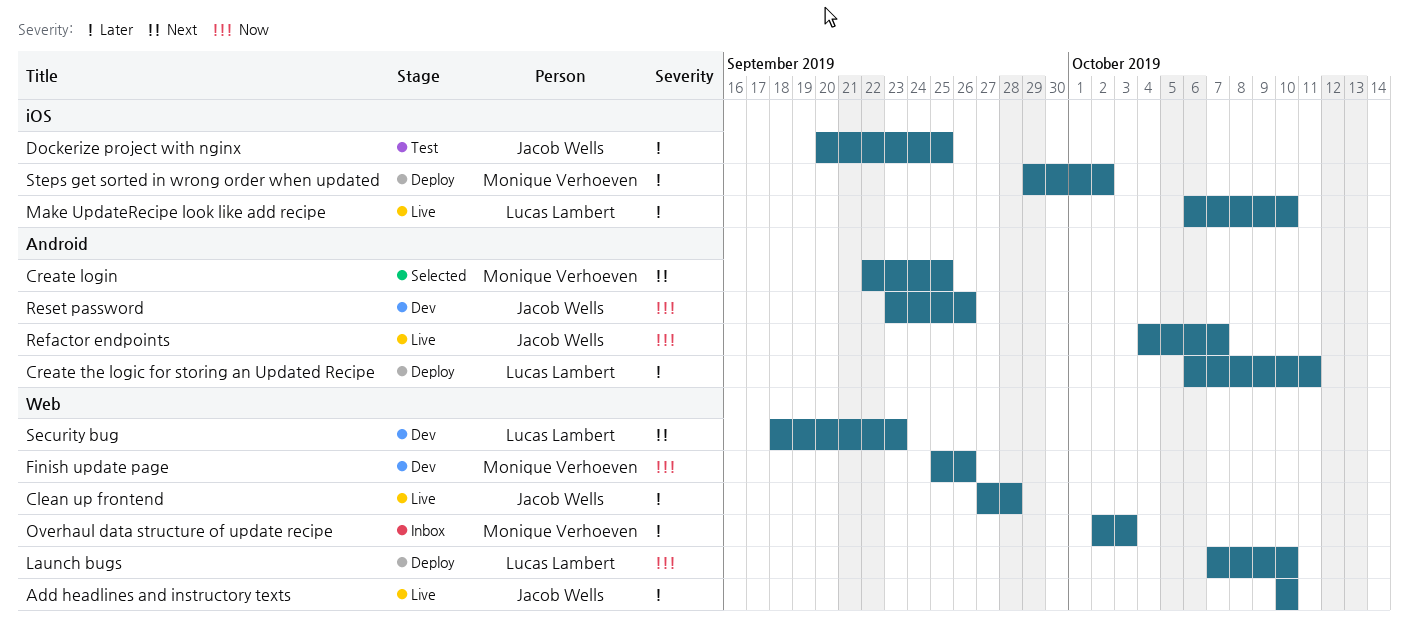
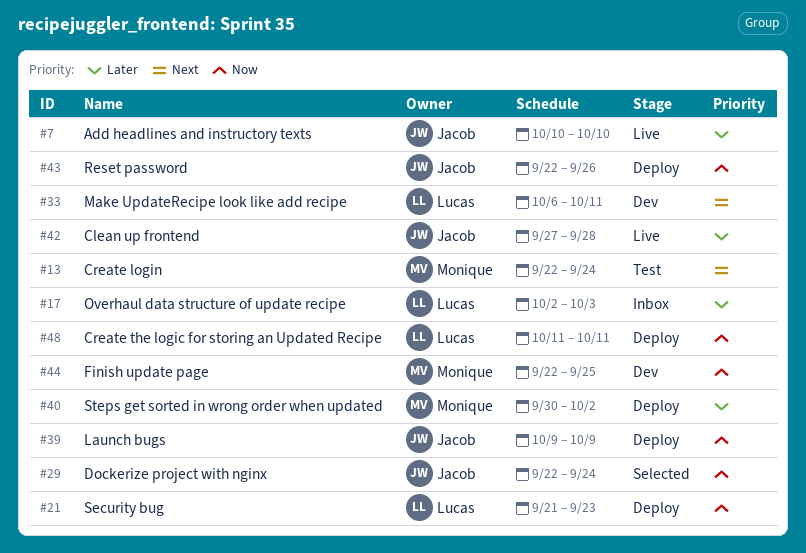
Create login, status: Selected -> Test
Create login, due: Sep 25 -> Sep 24
Create the logic for storing an Updated Recipe, priority: Later -> Now
Create the logic for storing an Updated Recipe, start: Oct 6 -> Oct 11
Dockerize project with nginx, status: Test -> Selected
Dockerize project with nginx, priority: Later -> Now
Dockerize project with nginx, start: Sep 20 -> Sep 22
Dockerize project with nginx, due: Sep 25 -> Sep 24
Finish update page, start: Sep 25 -> Sep 22
Finish update page, due: Sep 26 -> Sep 25
Launch bugs, owner: Lucas Lambert -> Jacob Wells
Launch bugs, start: Oct 7 -> Oct 9
Launch bugs, due: Oct 10 -> Oct 9
Make UpdateRecipe look like add recipe, status: Live -> Dev
Make UpdateRecipe look like add recipe, priority: Later -> Next
Make UpdateRecipe look like add recipe, due: Oct 10 -> Oct 11
Overhaul data structure of update recipe, owner: Monique Verhoeven -> Lucas Lambert
Refactor endpoints: present -> none
Reset password, status: Dev -> Deploy
Reset password, start: Sep 23 -> Sep 22
Security bug, status: Dev -> Deploy
Security bug, priority: Next -> Now
Security bug, start: Sep 18 -> Sep 21
Steps get sorted in wrong order when updated, start: Sep 29 -> Sep 30

